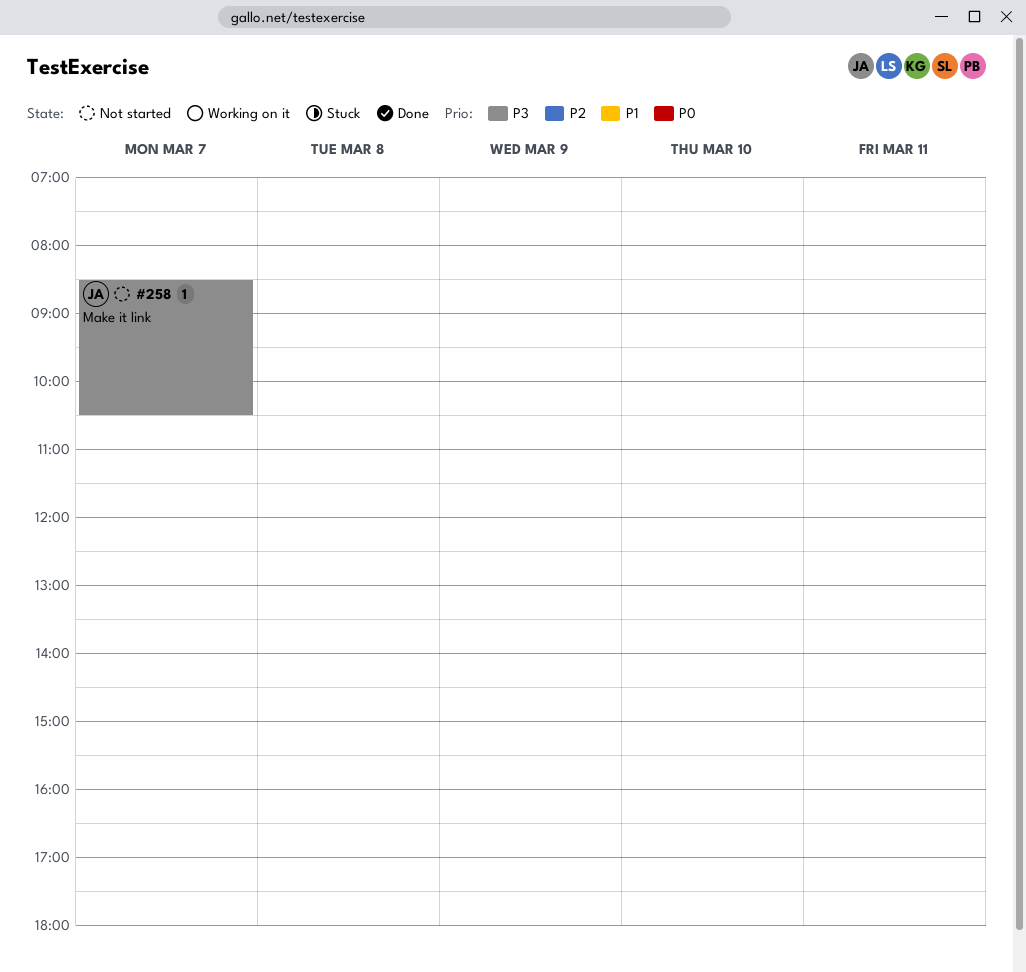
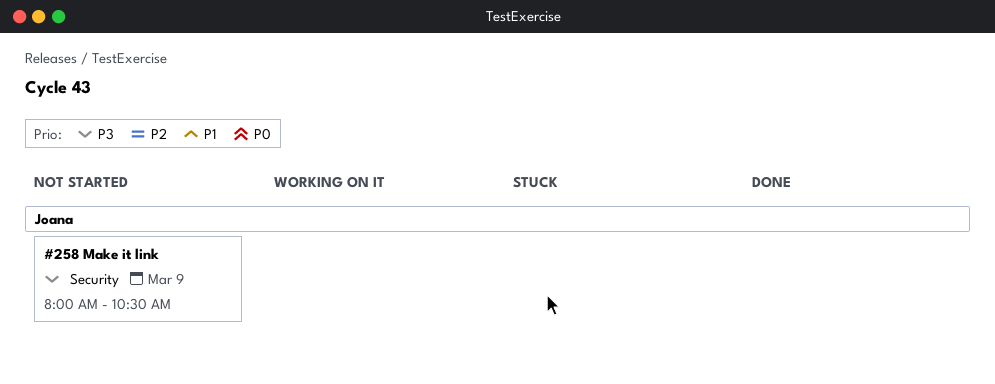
#258, day: Mar 7 -> Mar 9
#258, begins: 08:30 -> 08:00

